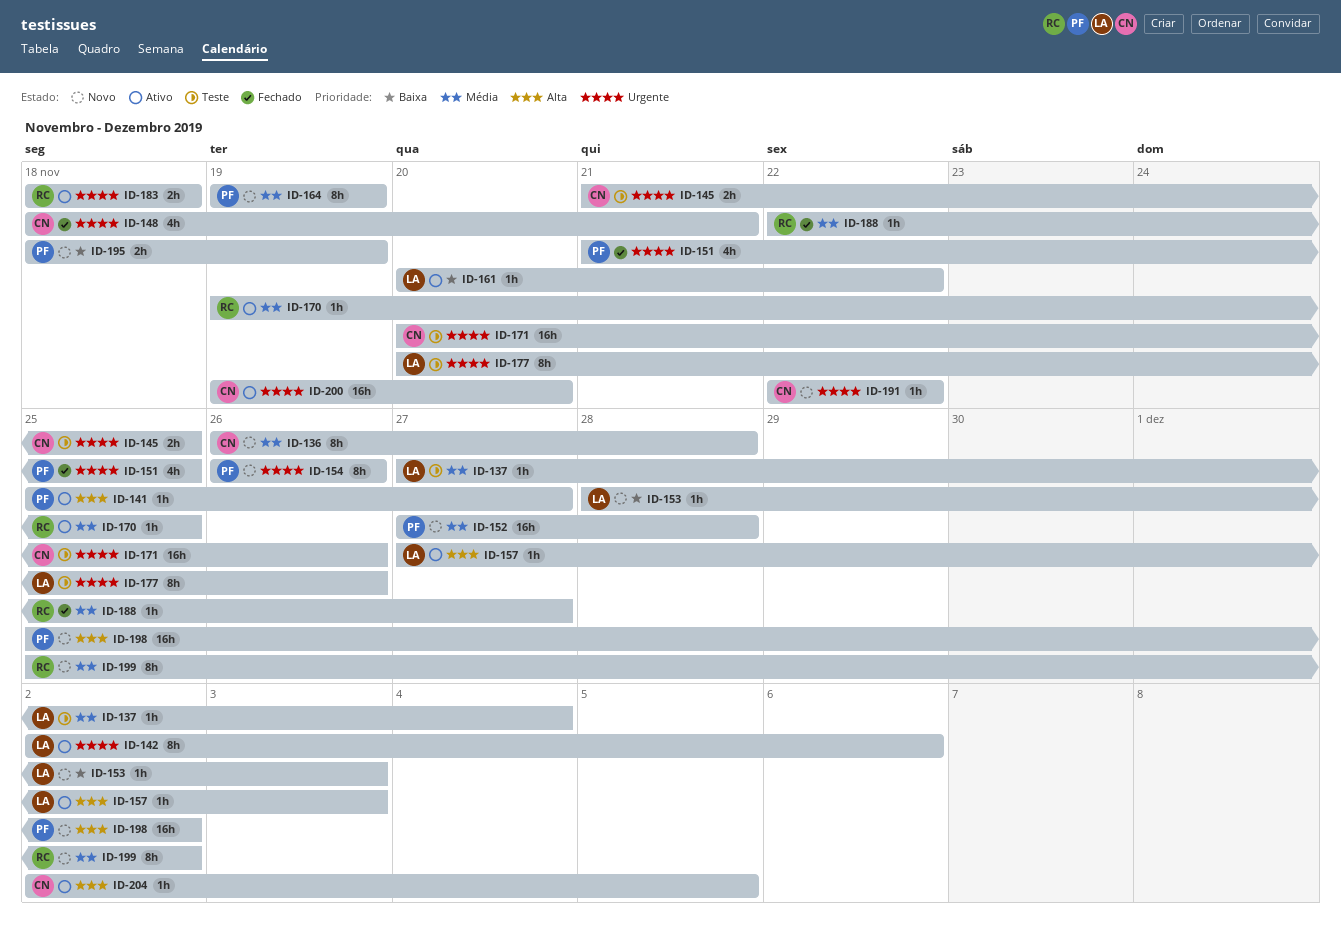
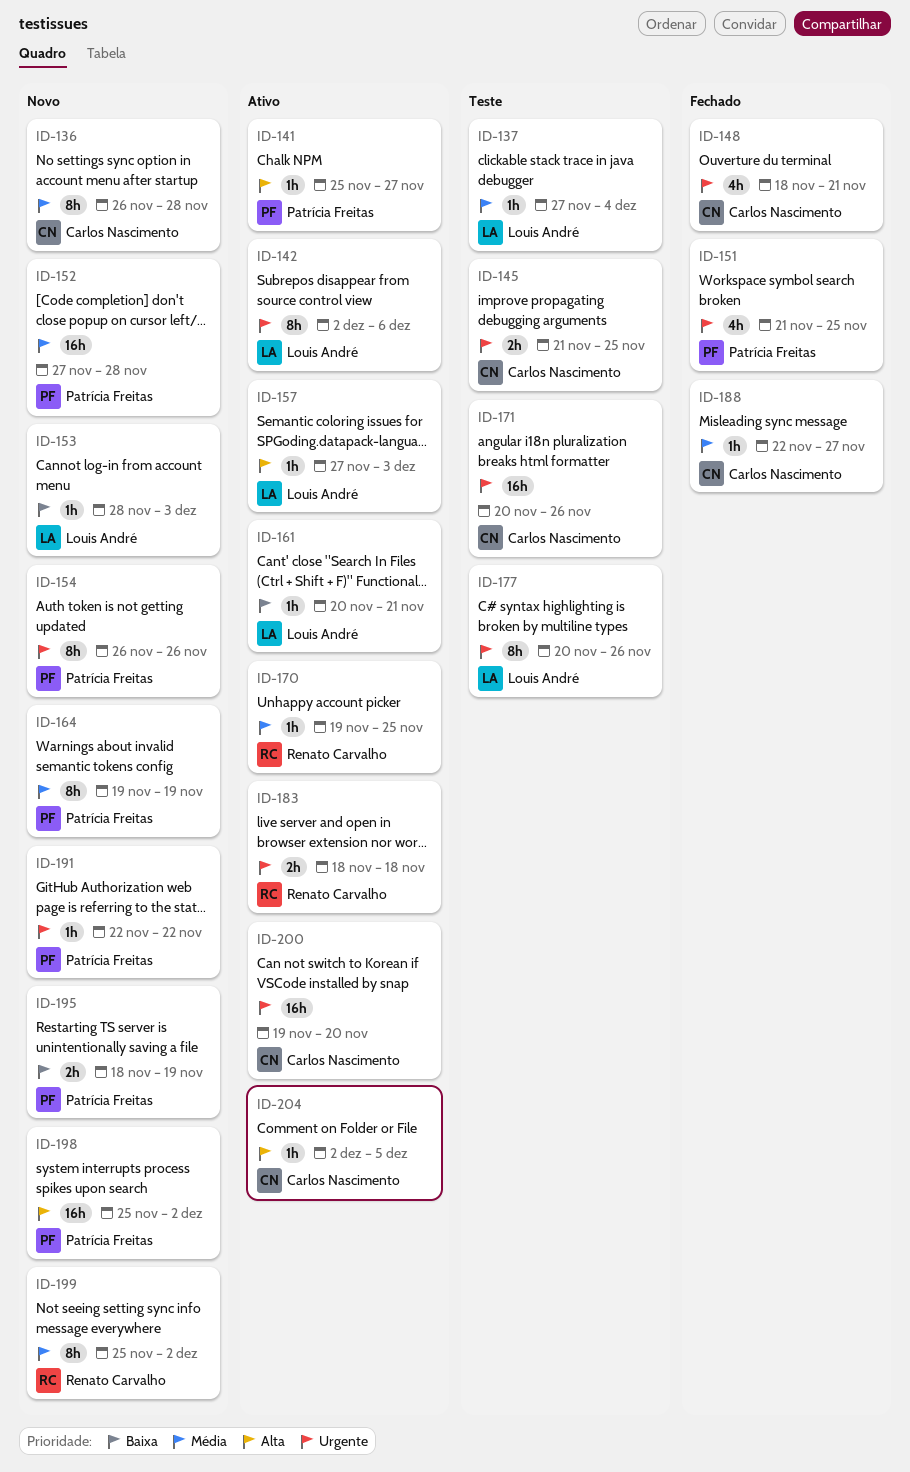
ID-161, due: Nov 22 -> Nov 21
ID-188, owner: Renato Carvalho -> Carlos Nascimento
ID-191, owner: Carlos Nascimento -> Patrícia Freitas

